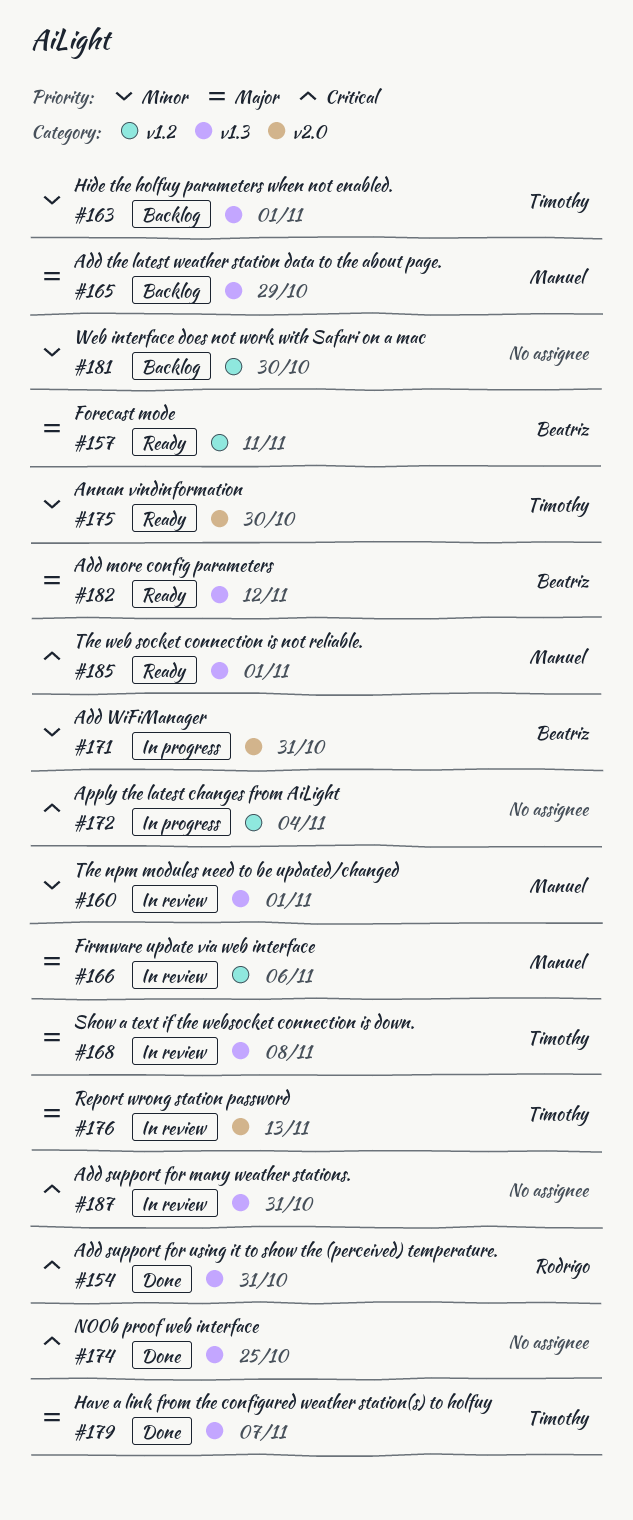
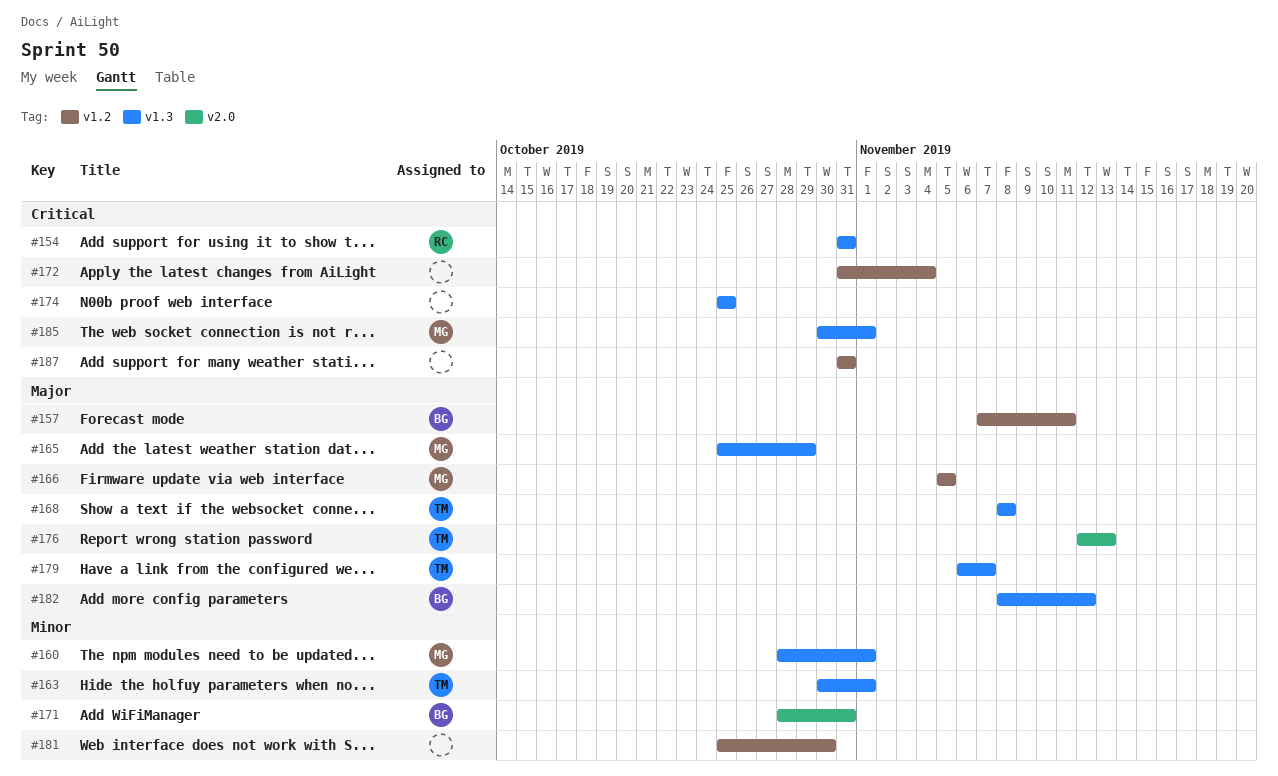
#166, due: Nov 6 -> Nov 5
#175: present -> none
#187, label: v1.3 -> v1.2

